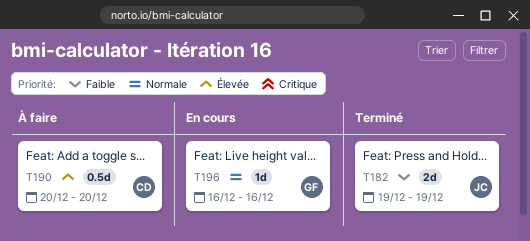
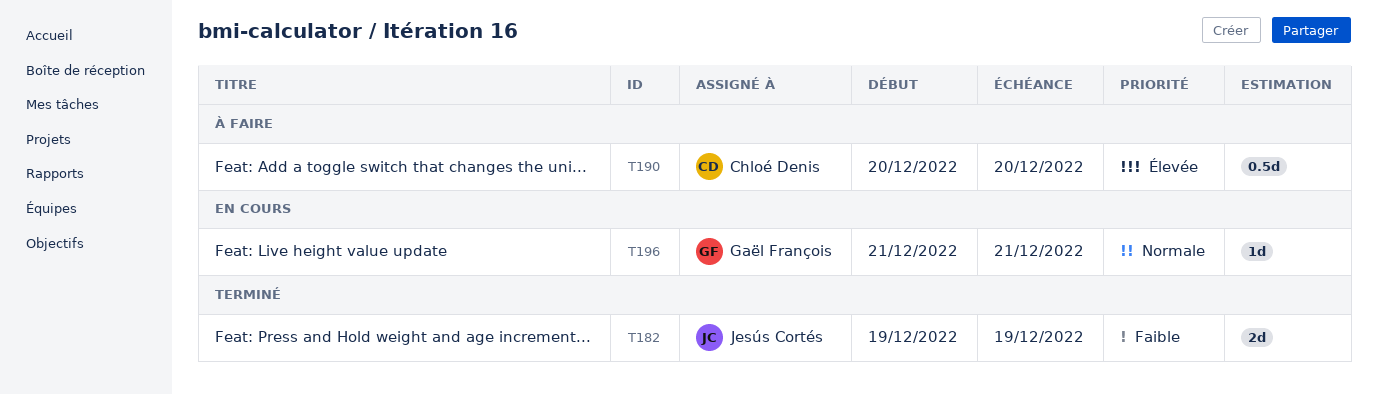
T196, start: Dec 16 -> Dec 21
T196, due: Dec 16 -> Dec 21

